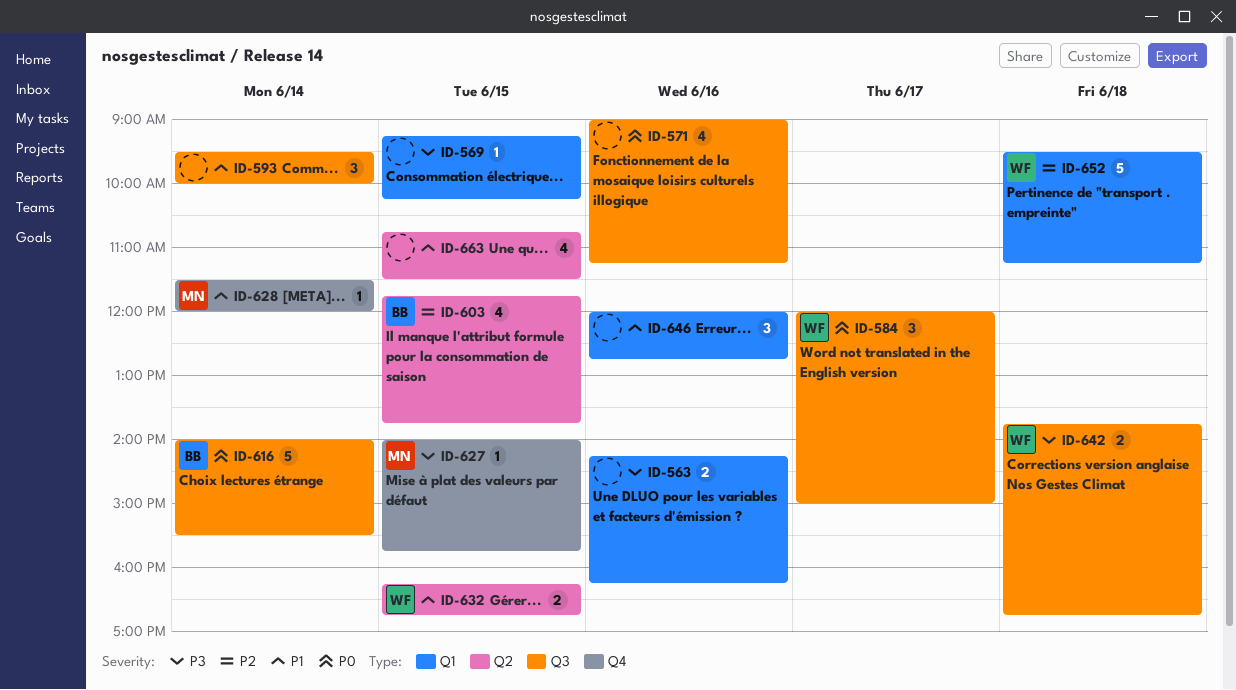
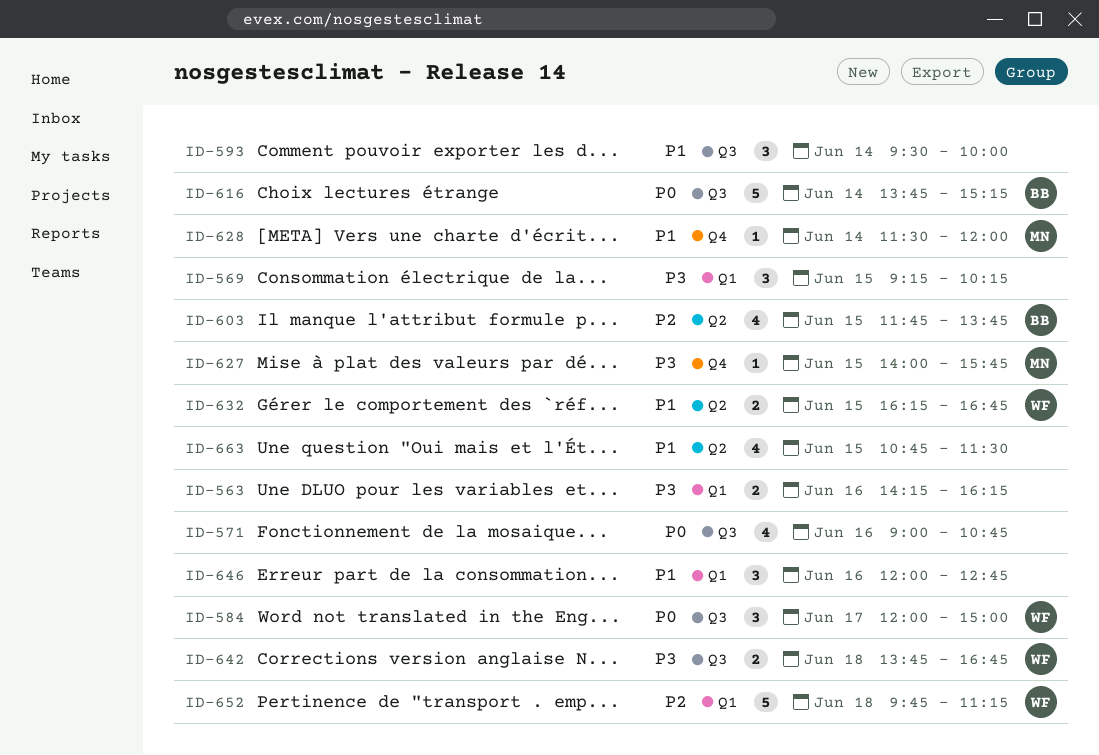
ID-569, estimate: 1 -> 3
ID-571, ends: 11:15 -> 10:45
ID-616, begins: 14:00 -> 13:45
ID-616, ends: 15:30 -> 15:15
ID-652, begins: 09:30 -> 09:45

